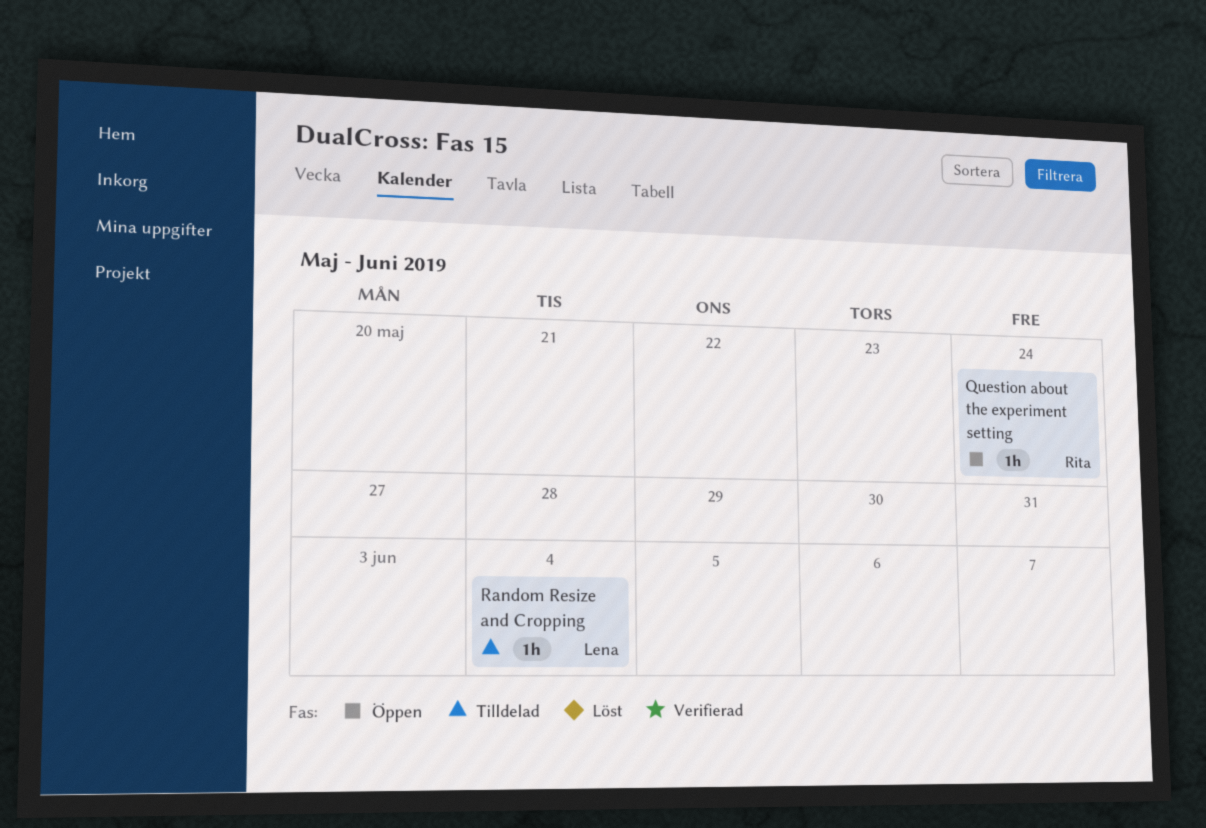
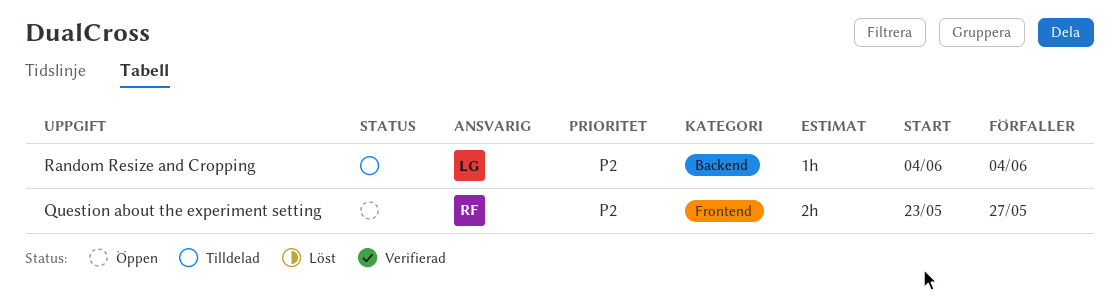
Question about the experiment setting, estimate: 1h -> 2h
Question about the experiment setting, due: May 24 -> May 27

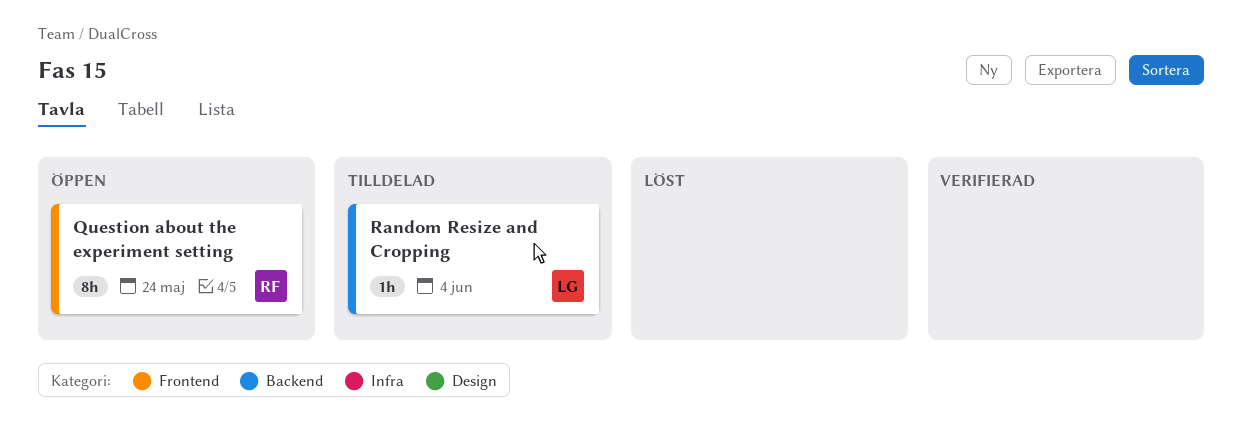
Question about the experiment setting, estimate: 2h -> 8h
Question about the experiment setting, due: May 27 -> May 24

